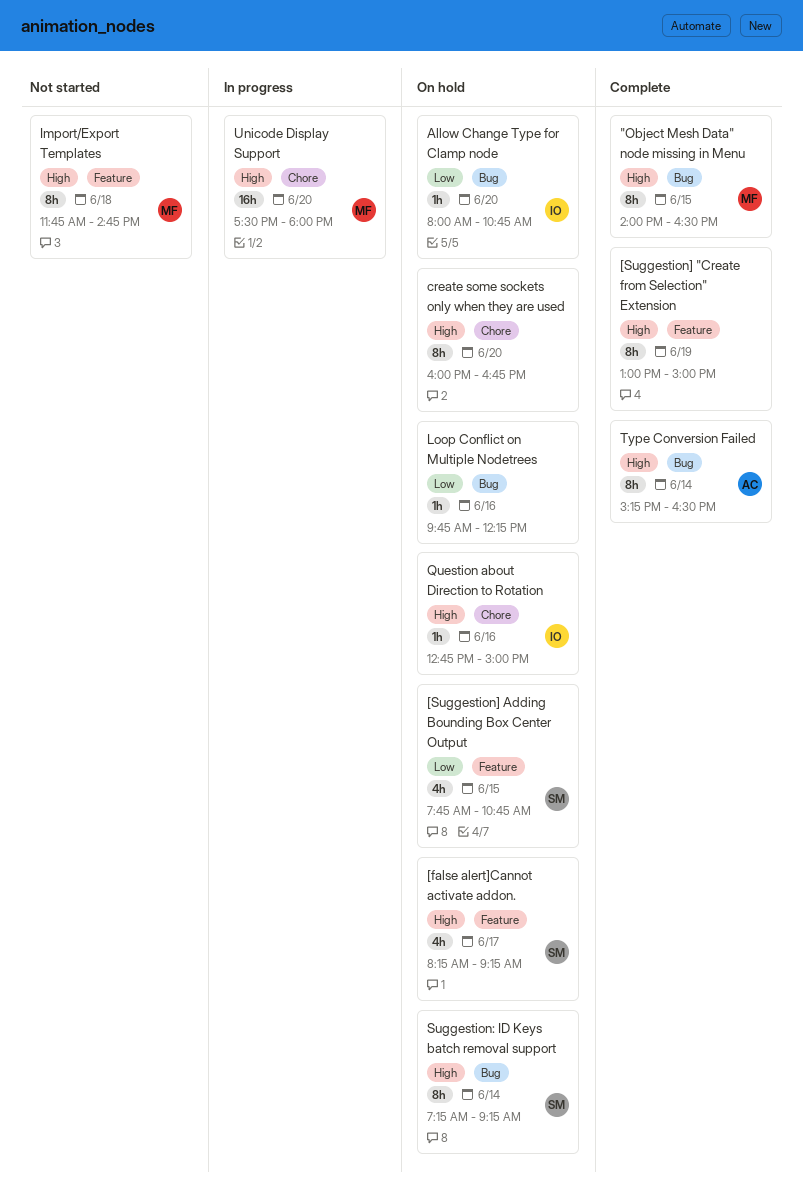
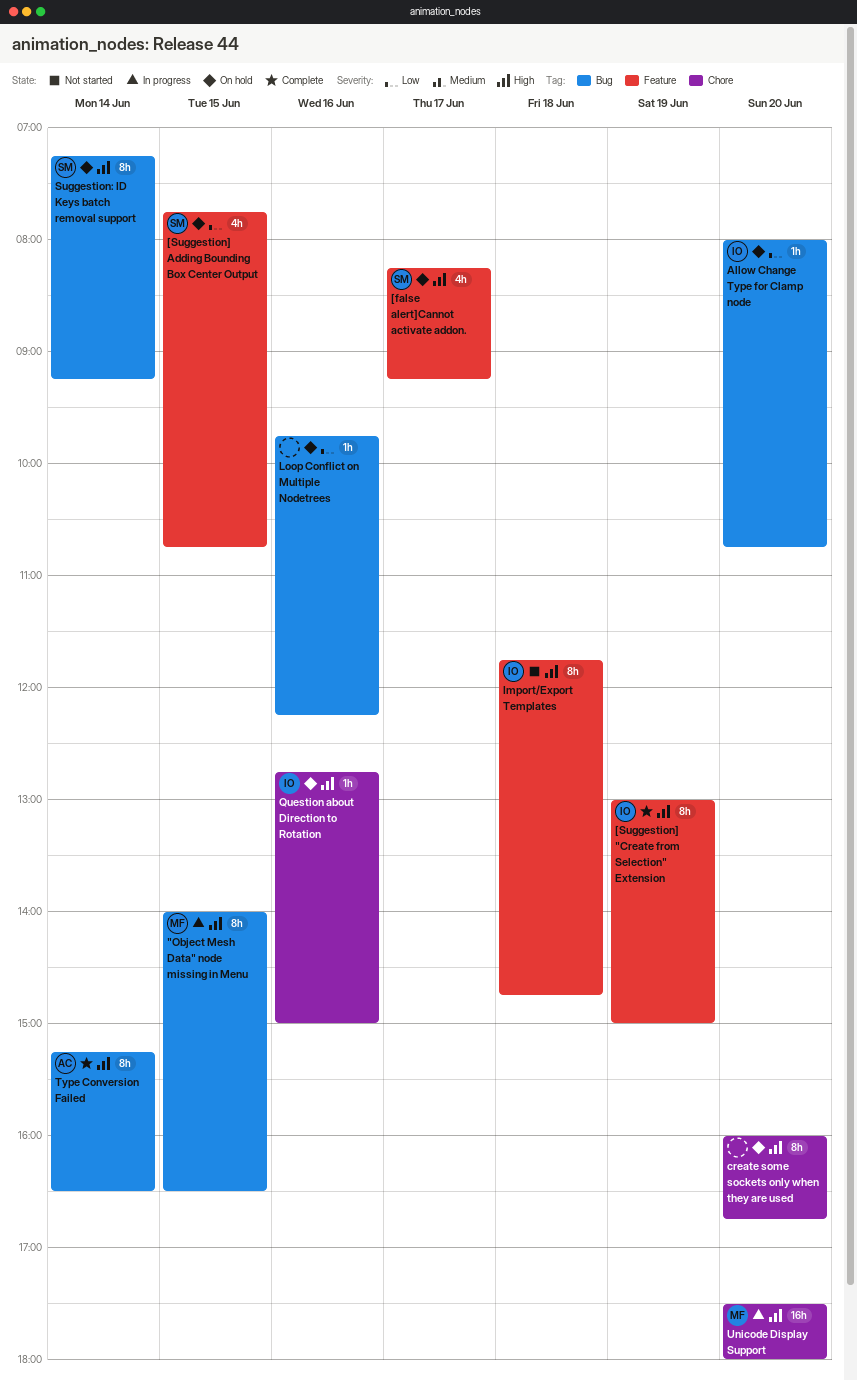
"Object Mesh Data" node missing in Menu, status: Complete -> In progress
[Suggestion] "Create from Selection" Extension, owner: none -> IO
Import/Export Templates, owner: MF -> IO

